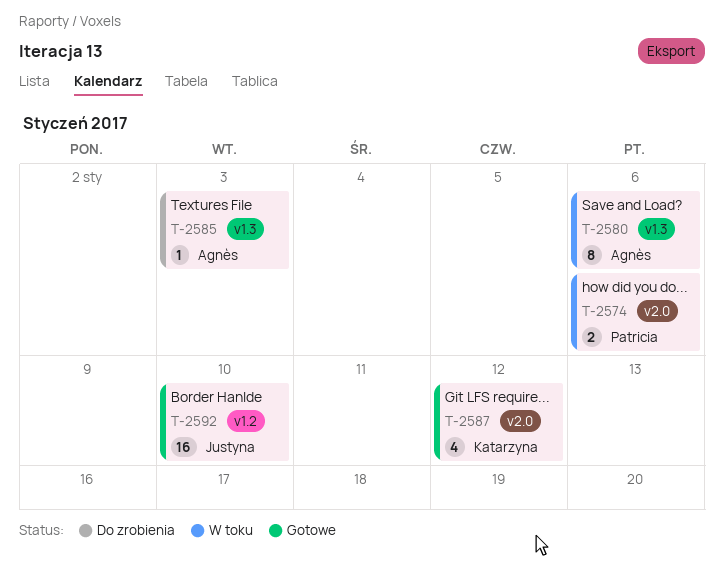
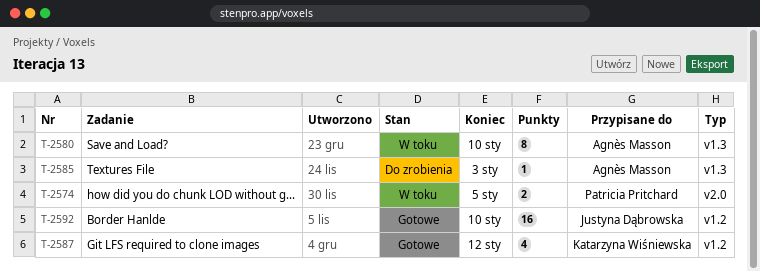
T-2574, due: Jan 6 -> Jan 5
T-2580, due: Jan 6 -> Jan 10
T-2587, label: v2.0 -> v1.2

